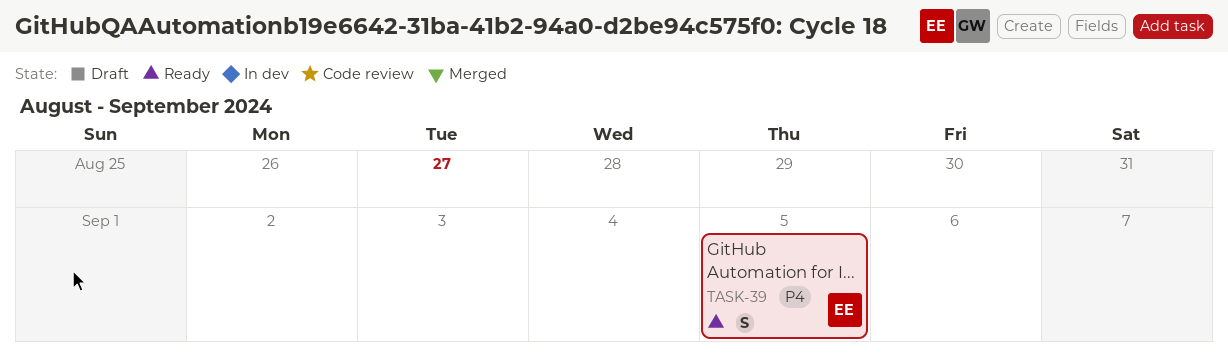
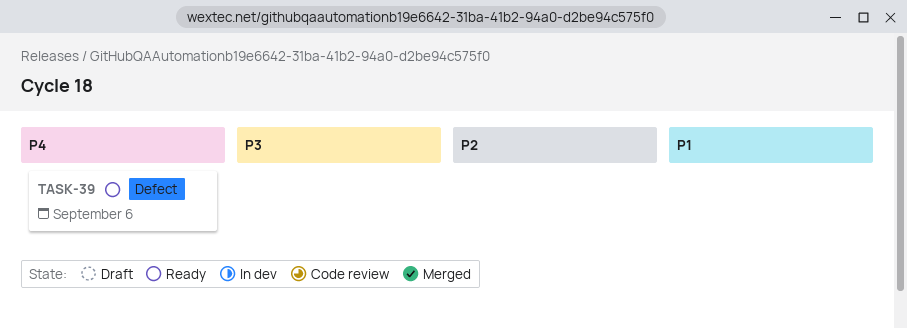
TASK-39, due: Sep 5 -> Sep 6

